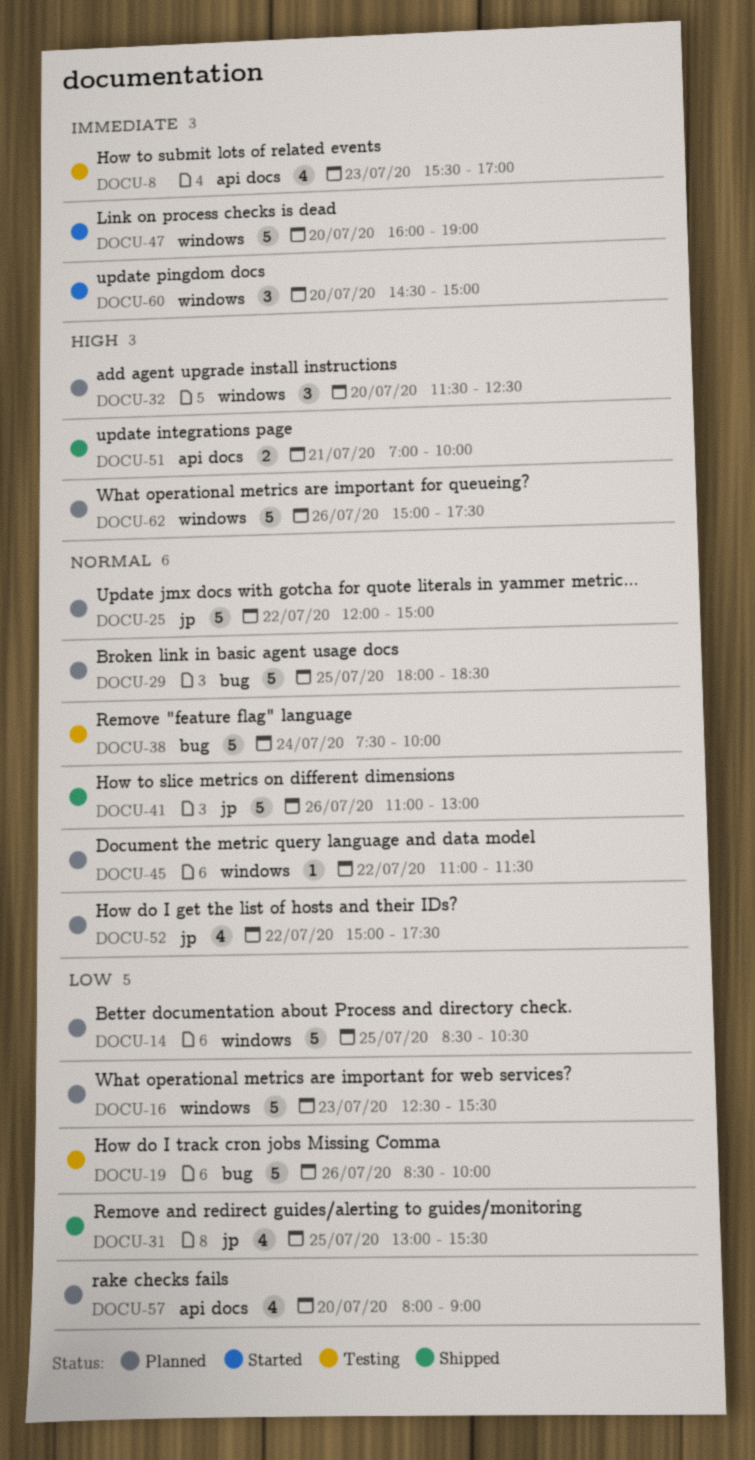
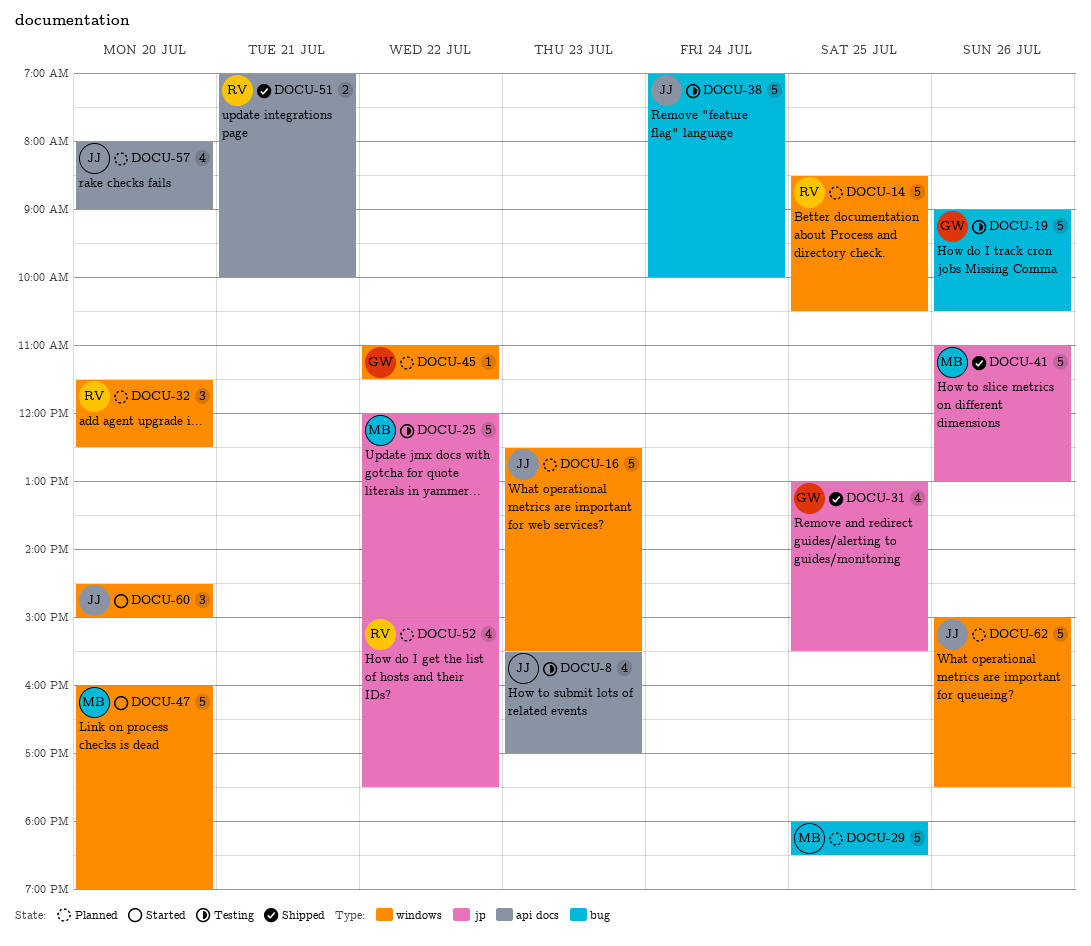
DOCU-19, begins: 08:30 -> 09:00
DOCU-19, ends: 10:00 -> 10:30
DOCU-25, status: Planned -> Testing
DOCU-38, begins: 07:30 -> 07:00

